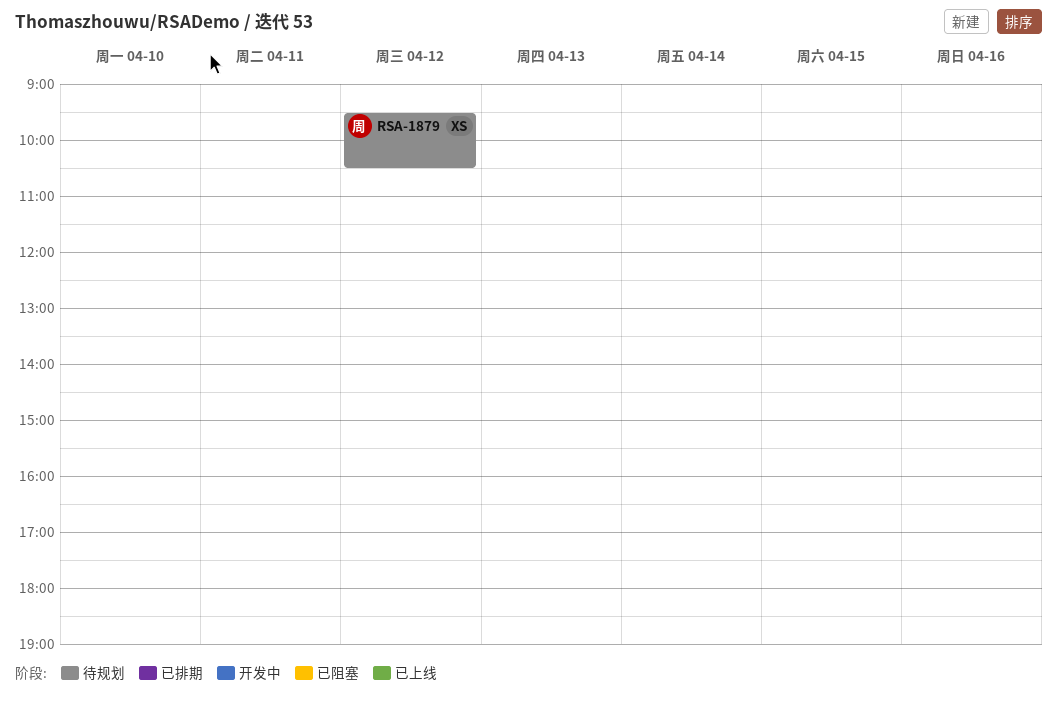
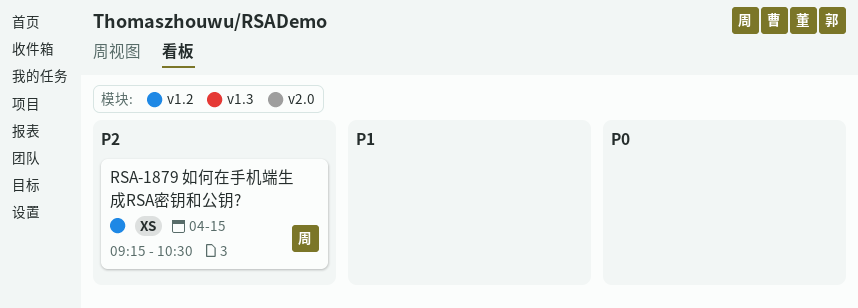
RSA-1879, day: Apr 12 -> Apr 15
RSA-1879, begins: 09:30 -> 09:15

